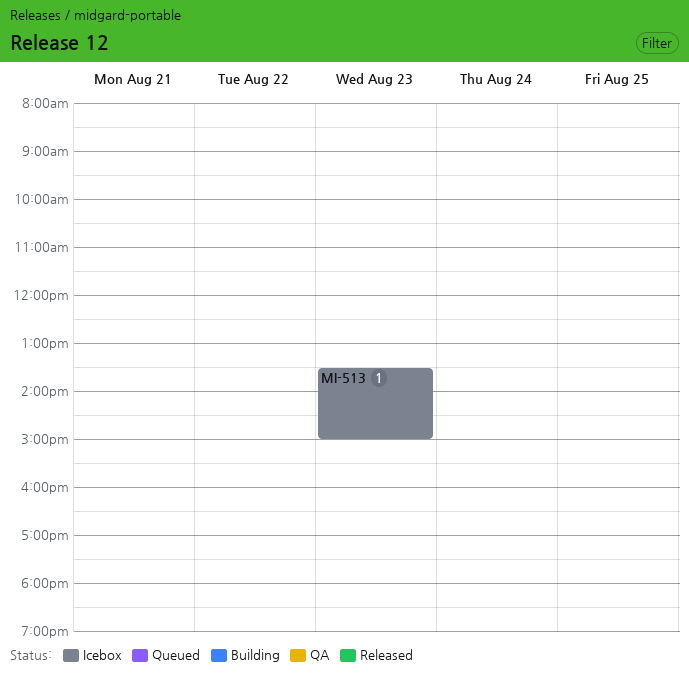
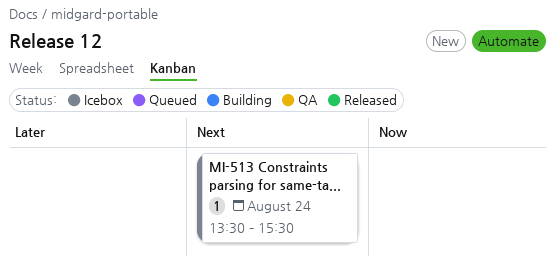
MI-513, day: Aug 23 -> Aug 24
MI-513, ends: 15:00 -> 15:30

